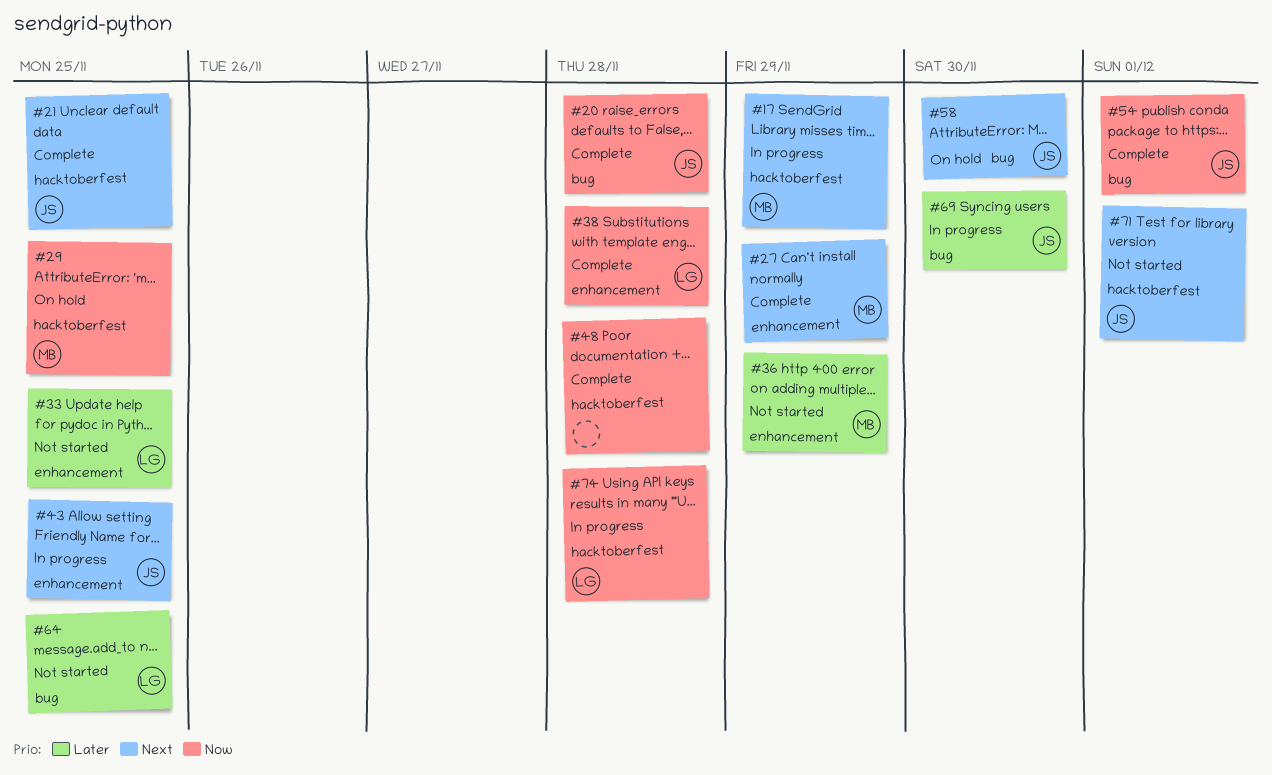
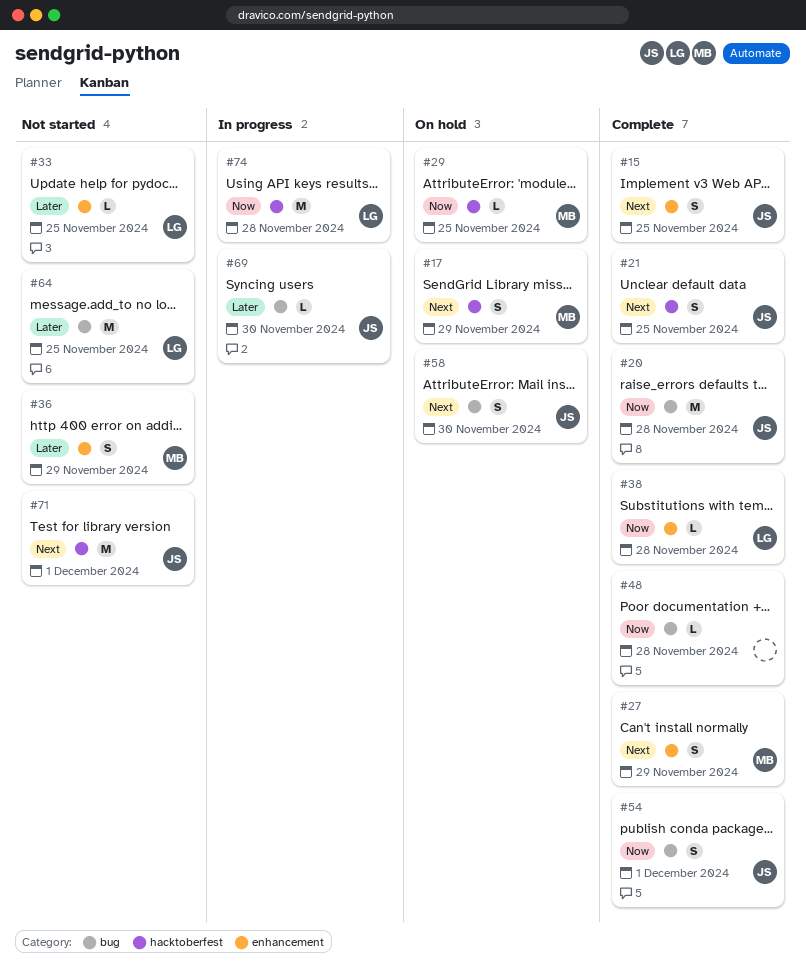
#15: none -> present
#17, status: In progress -> On hold
#43: present -> none
#48, label: hacktoberfest -> bug

